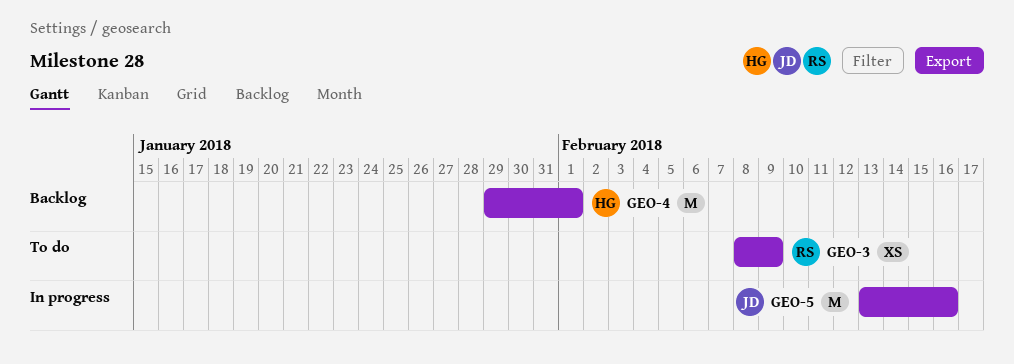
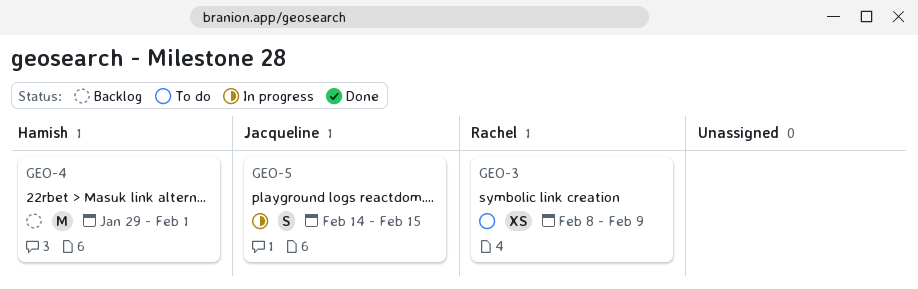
GEO-5, estimate: M -> S
GEO-5, start: Feb 13 -> Feb 14
GEO-5, due: Feb 16 -> Feb 15

